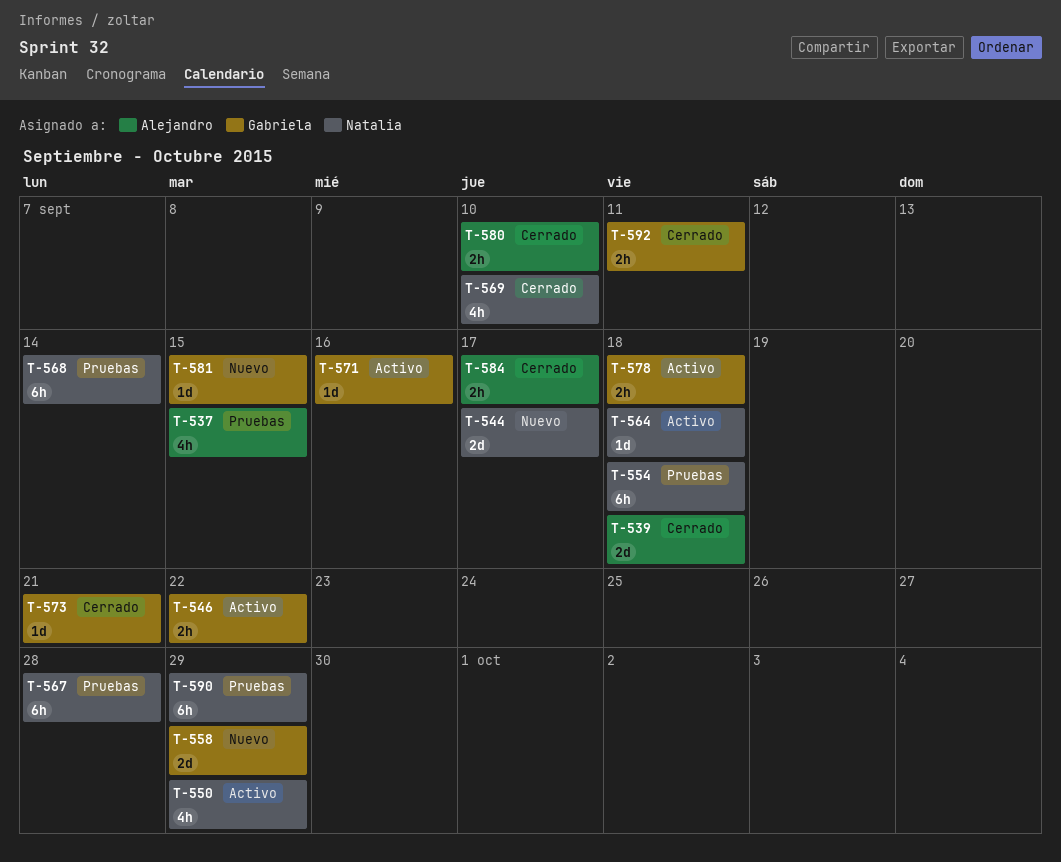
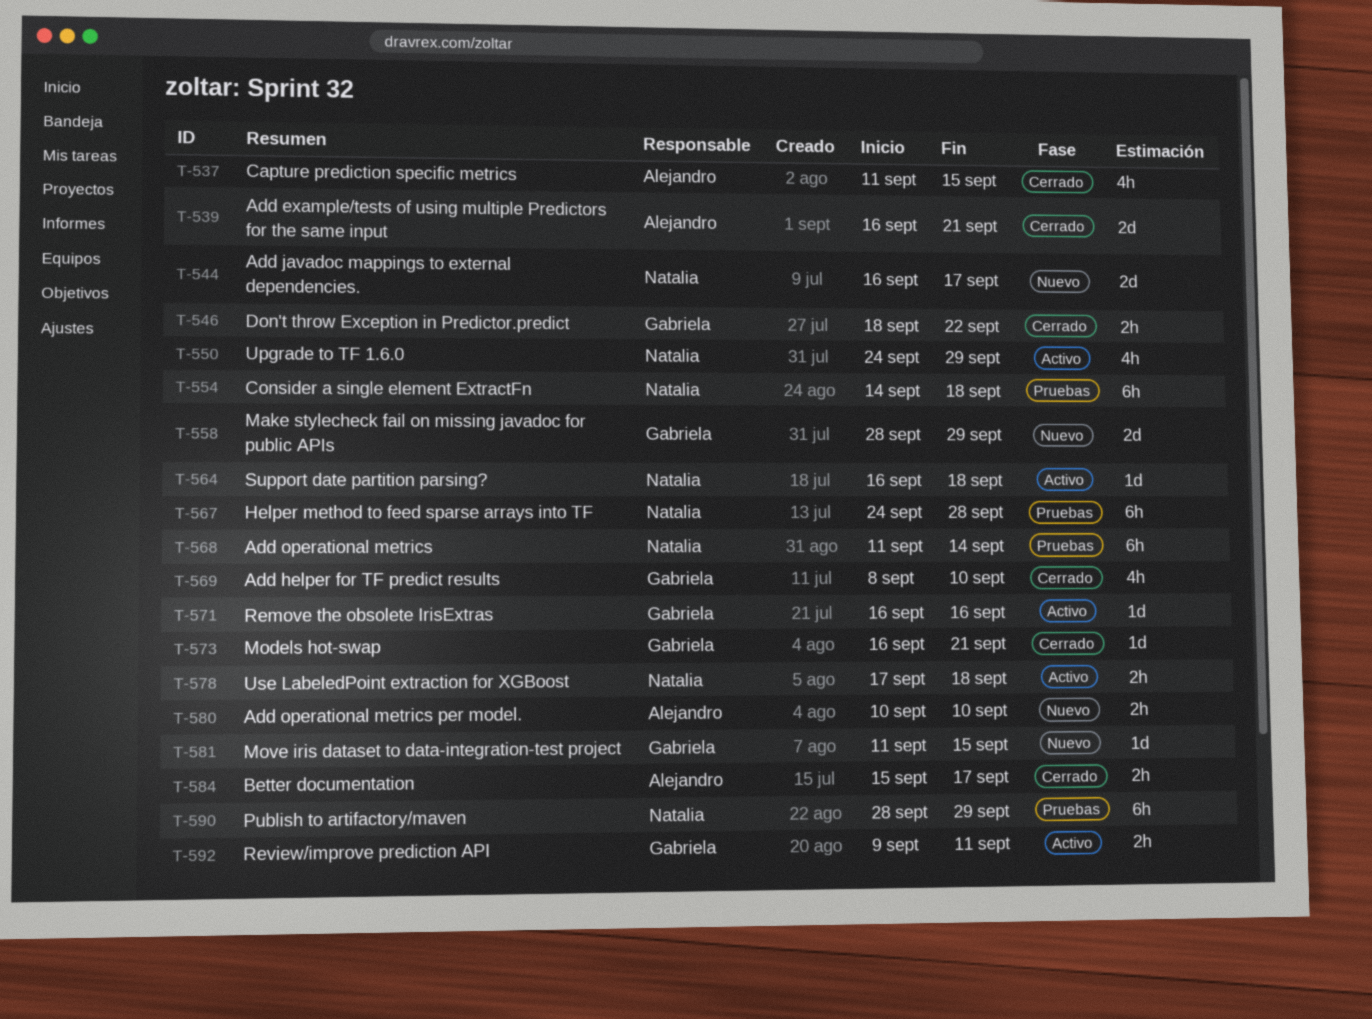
T-537, status: Pruebas -> Cerrado
T-539, due: Sep 18 -> Sep 21
T-546, status: Activo -> Cerrado
T-569, owner: Natalia -> Gabriela
T-578, owner: Gabriela -> Natalia
T-580, status: Cerrado -> Nuevo
T-592, status: Cerrado -> Activo

